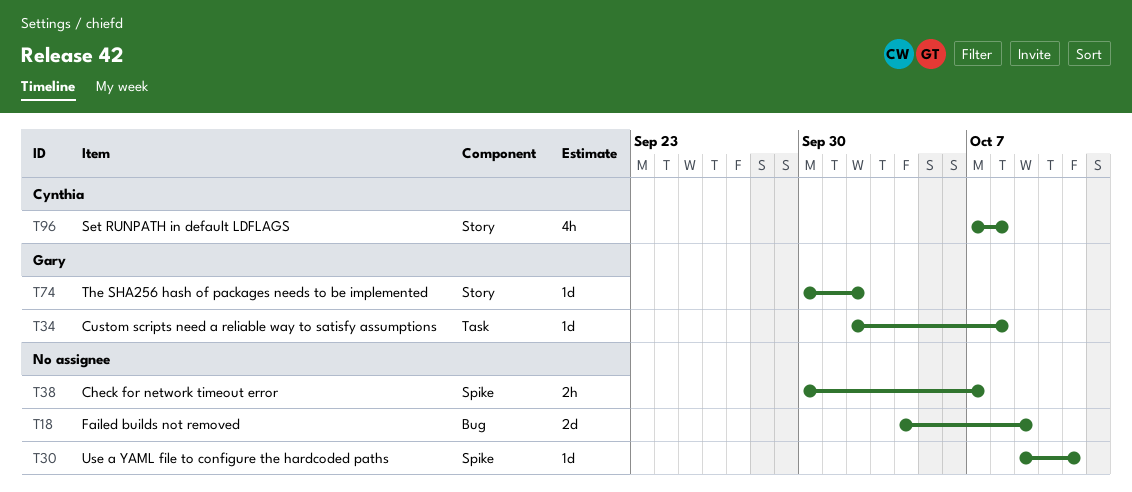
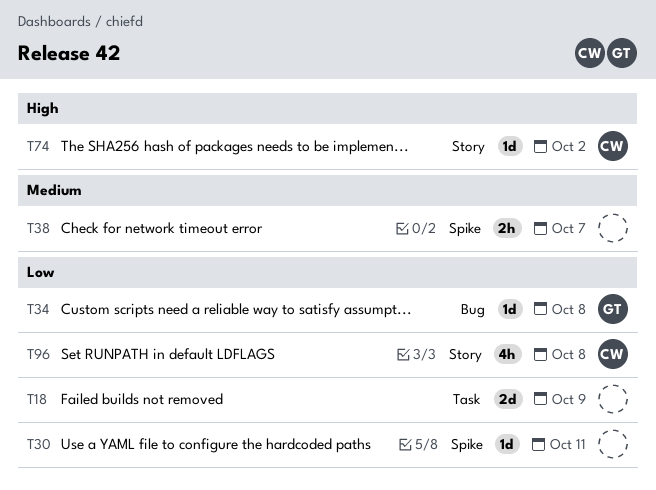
T18, label: Bug -> Task
T34, label: Task -> Bug
T74, owner: Gary -> Cynthia

